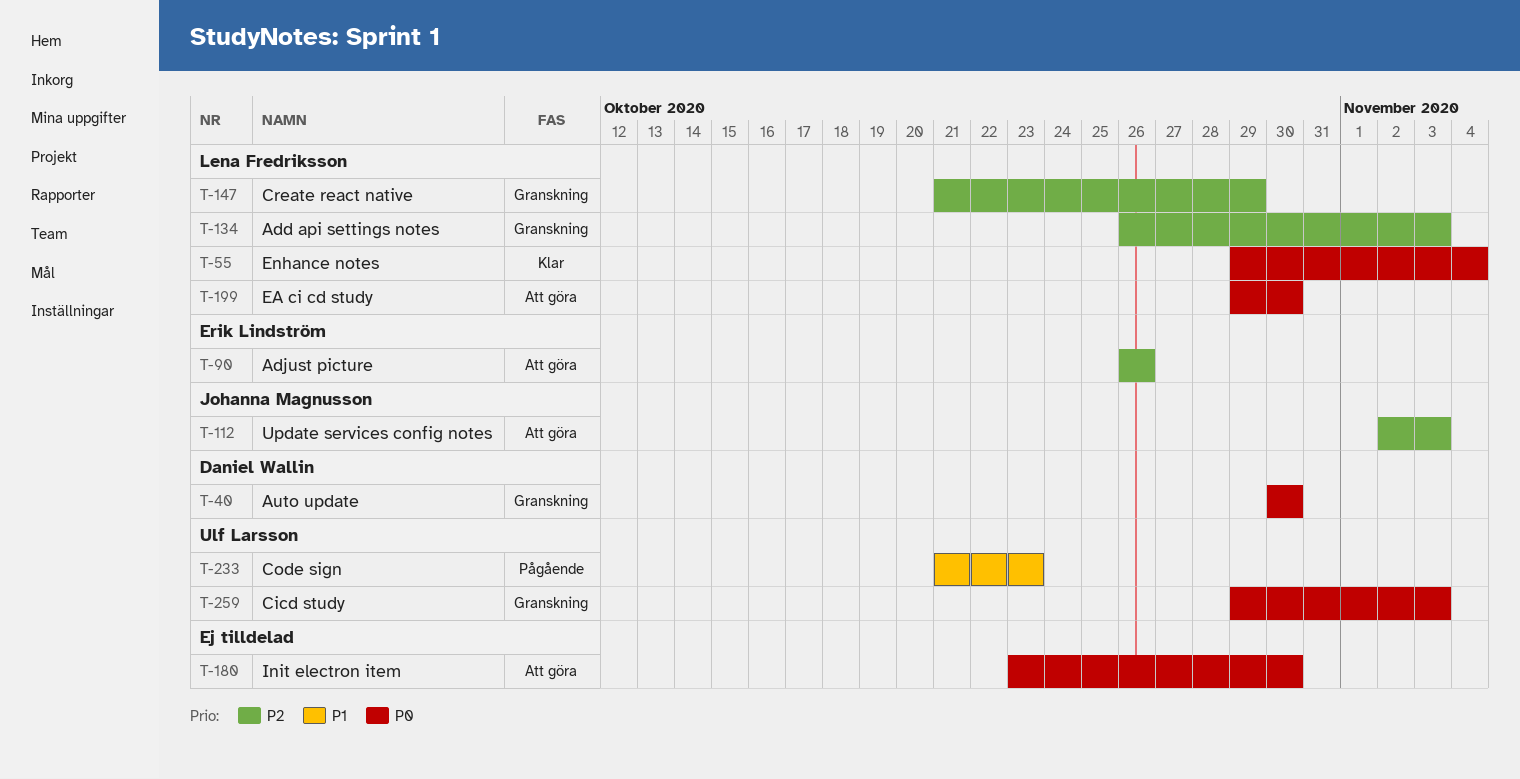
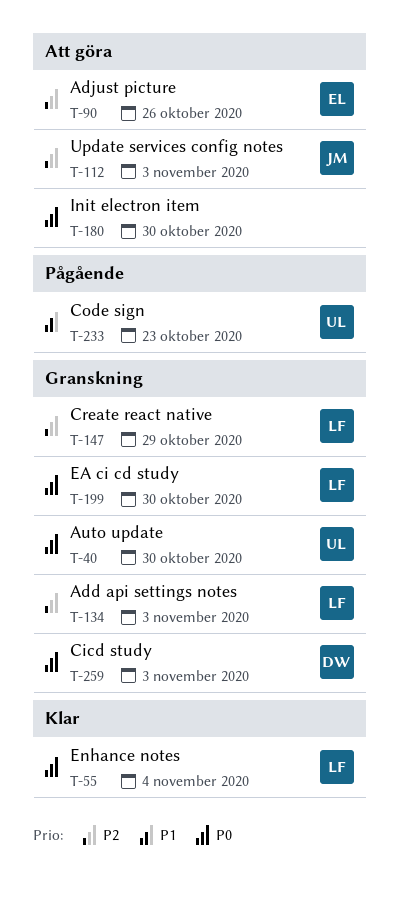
T-40, owner: Daniel Wallin -> Ulf Larsson
T-199, status: Att göra -> Granskning
T-259, owner: Ulf Larsson -> Daniel Wallin

